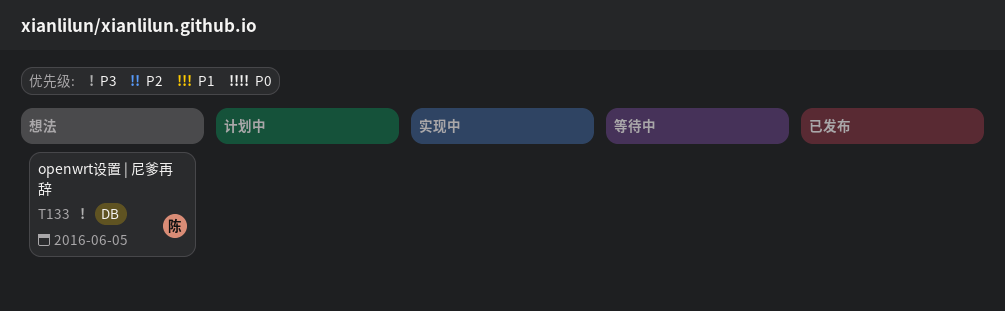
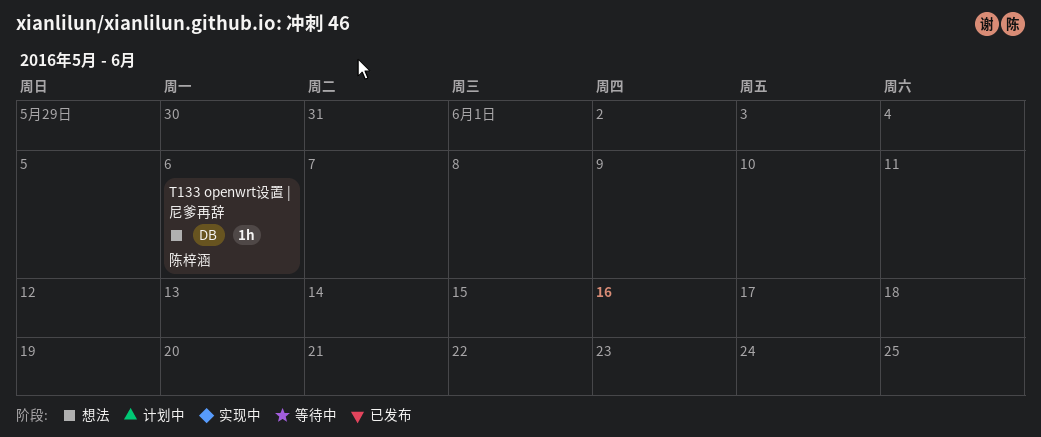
T133, due: Jun 5 -> Jun 6

